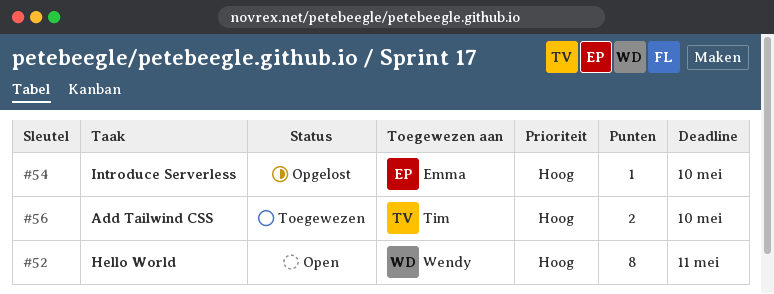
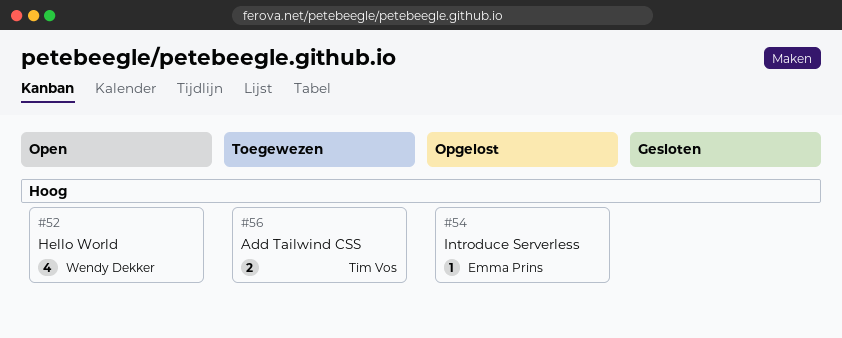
#52, estimate: 8 -> 4

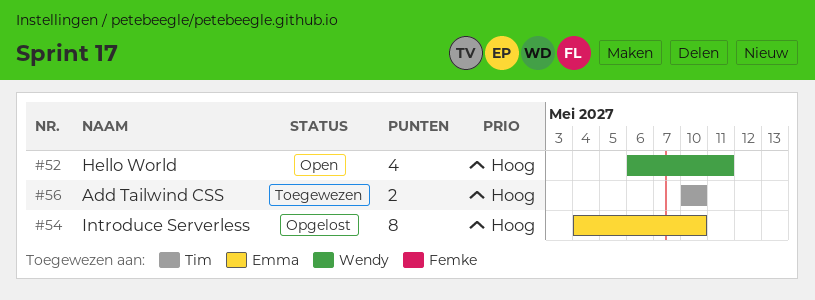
#54, estimate: 1 -> 8

